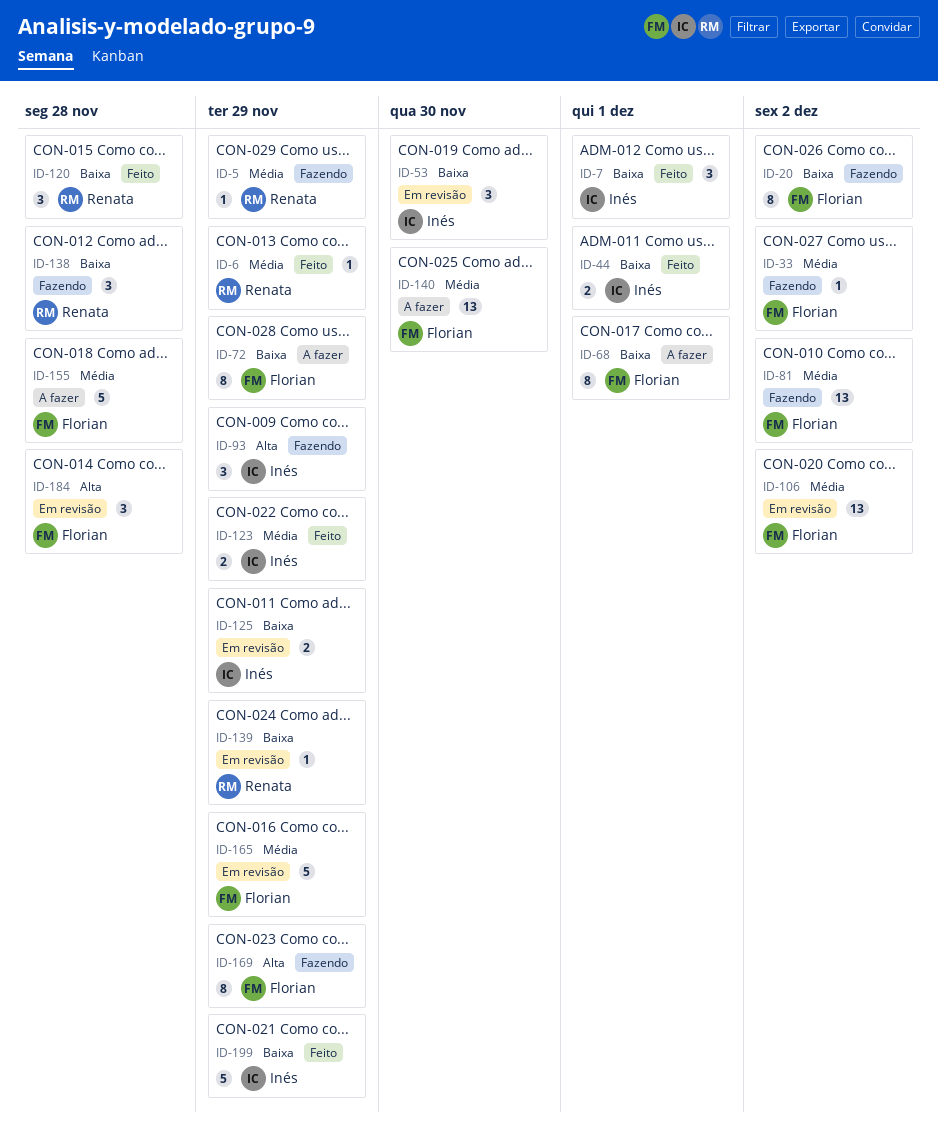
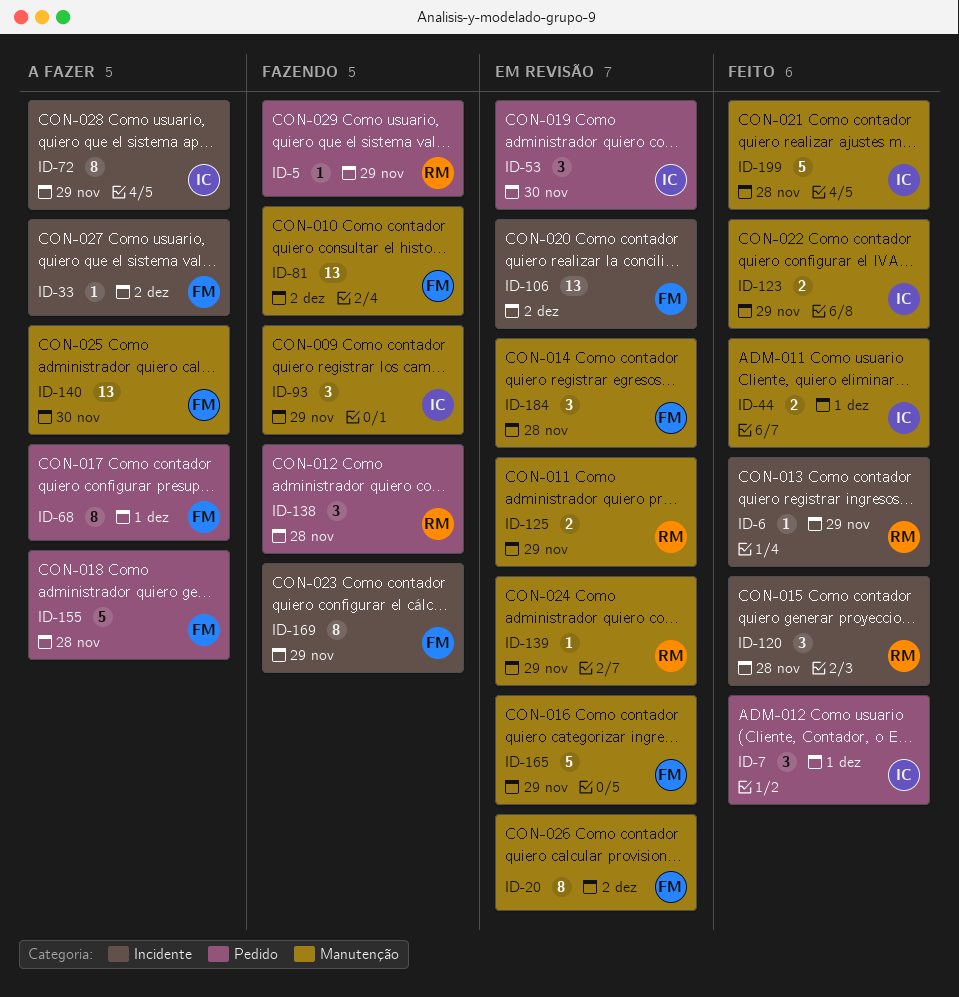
ID-20, status: Fazendo -> Em revisão
ID-33, status: Fazendo -> A fazer
ID-72, owner: Florian -> Inés
ID-125, owner: Inés -> Renata
ID-199, due: Nov 29 -> Nov 28

